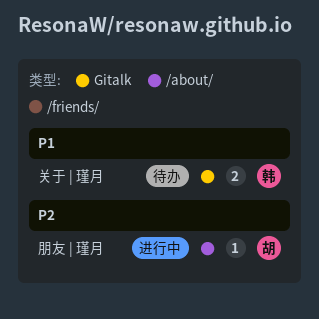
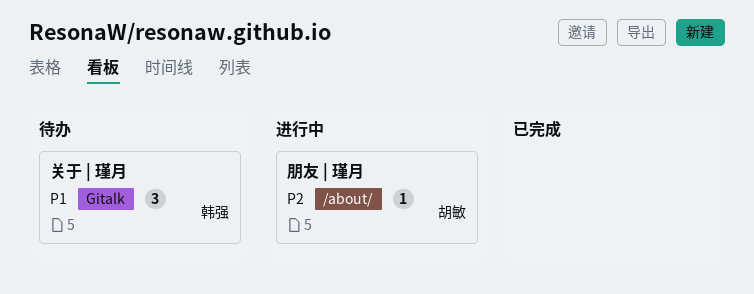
关于 | 瑾月, estimate: 2 -> 3

